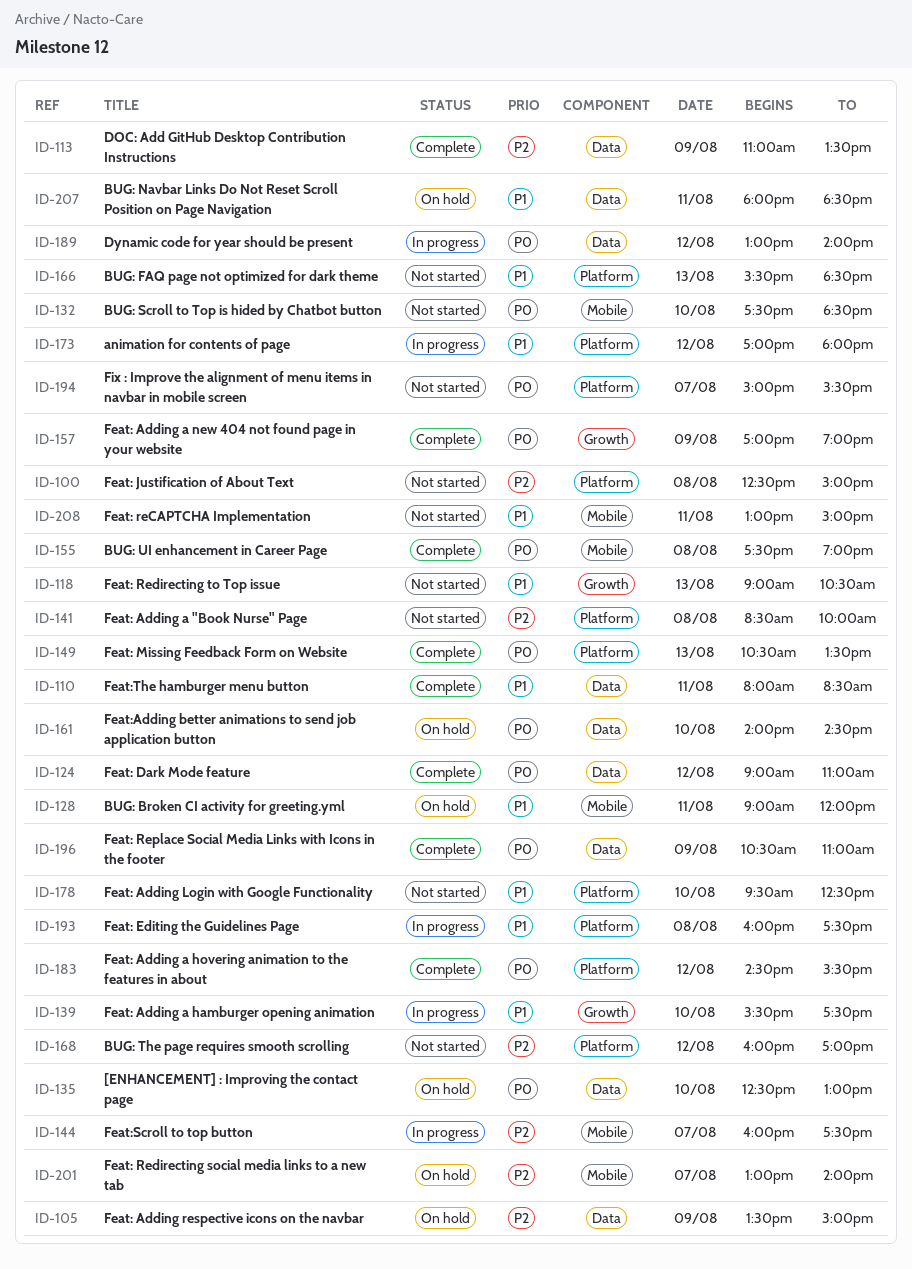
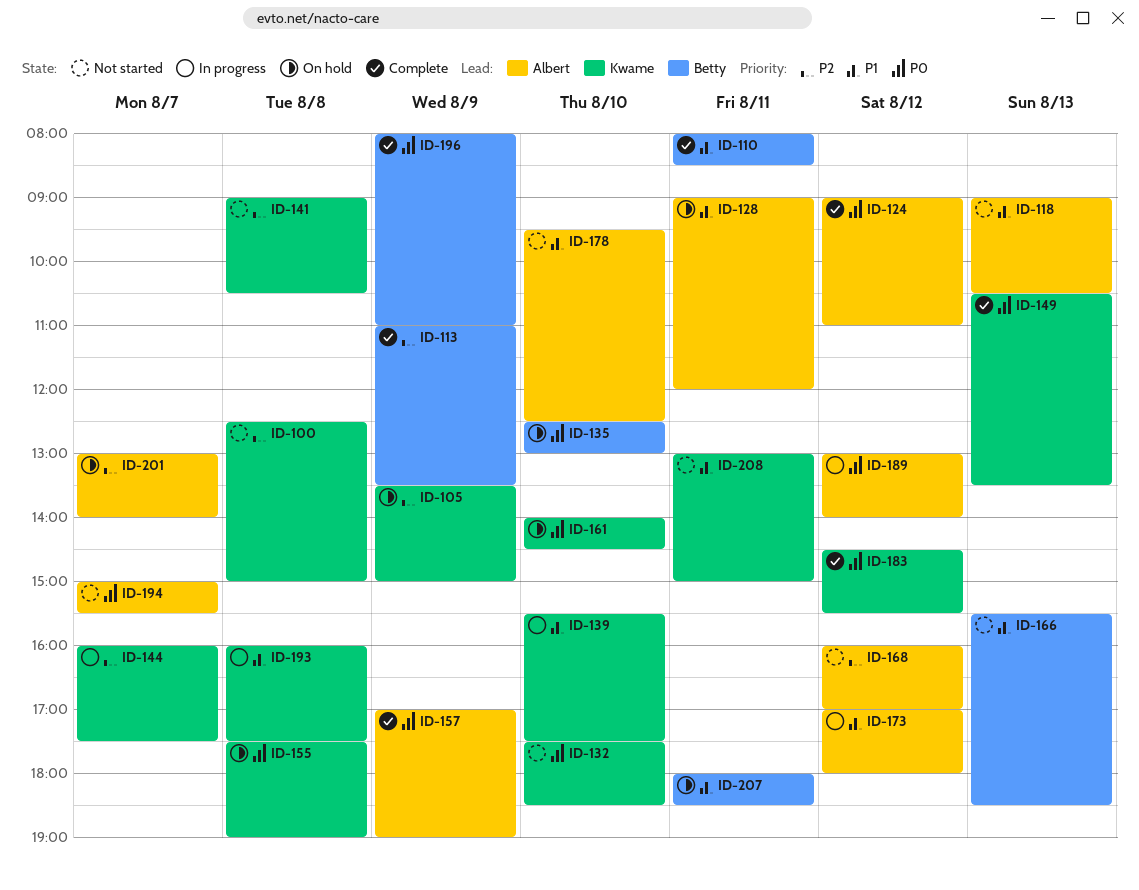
ID-141, begins: 08:30 -> 09:00
ID-141, ends: 10:00 -> 10:30
ID-155, status: Complete -> On hold
ID-196, begins: 10:30 -> 08:00

